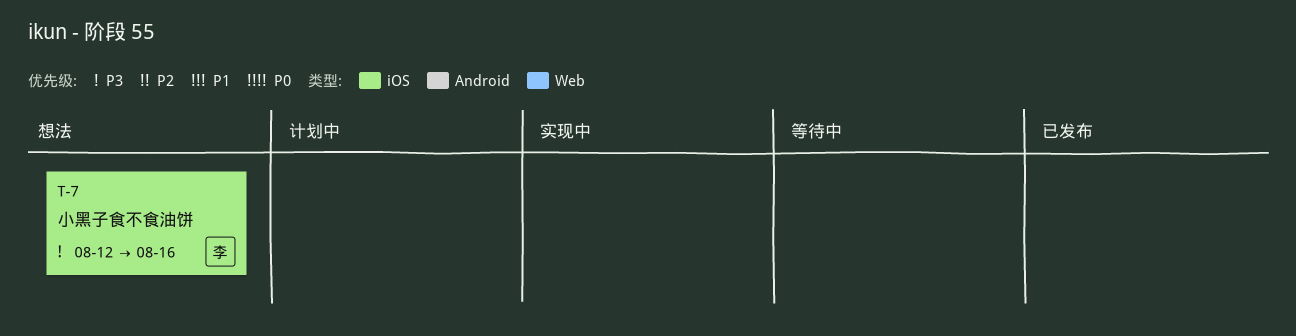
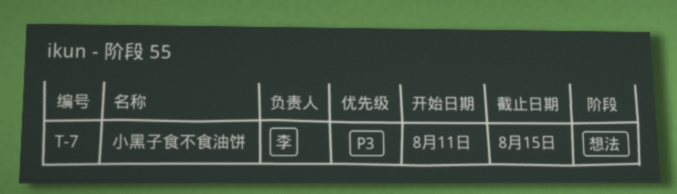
T-7, start: Aug 12 -> Aug 11
T-7, due: Aug 16 -> Aug 15

